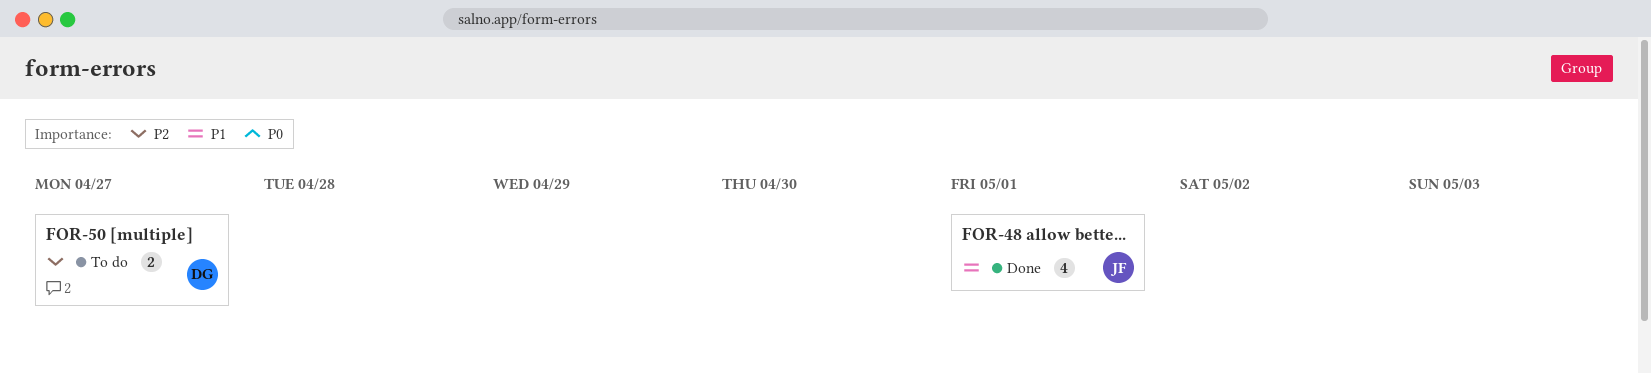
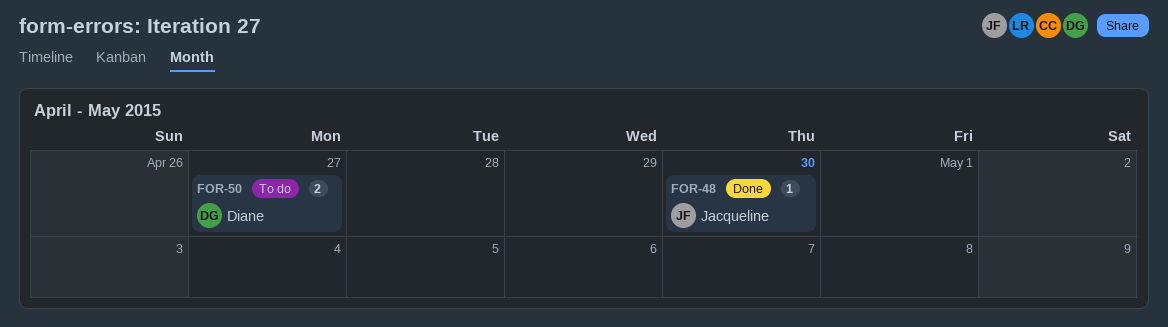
FOR-48, estimate: 4 -> 1
FOR-48, due: May 1 -> Apr 30

